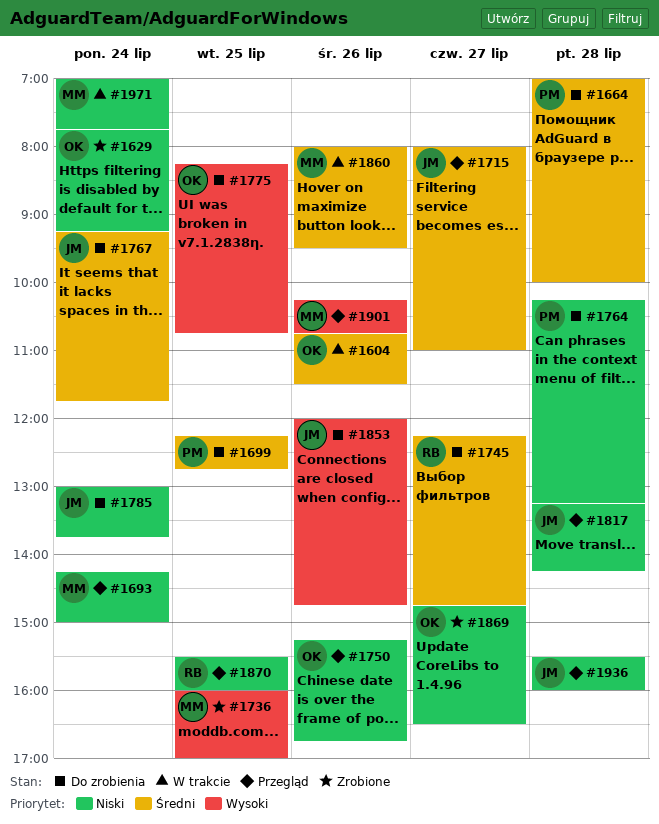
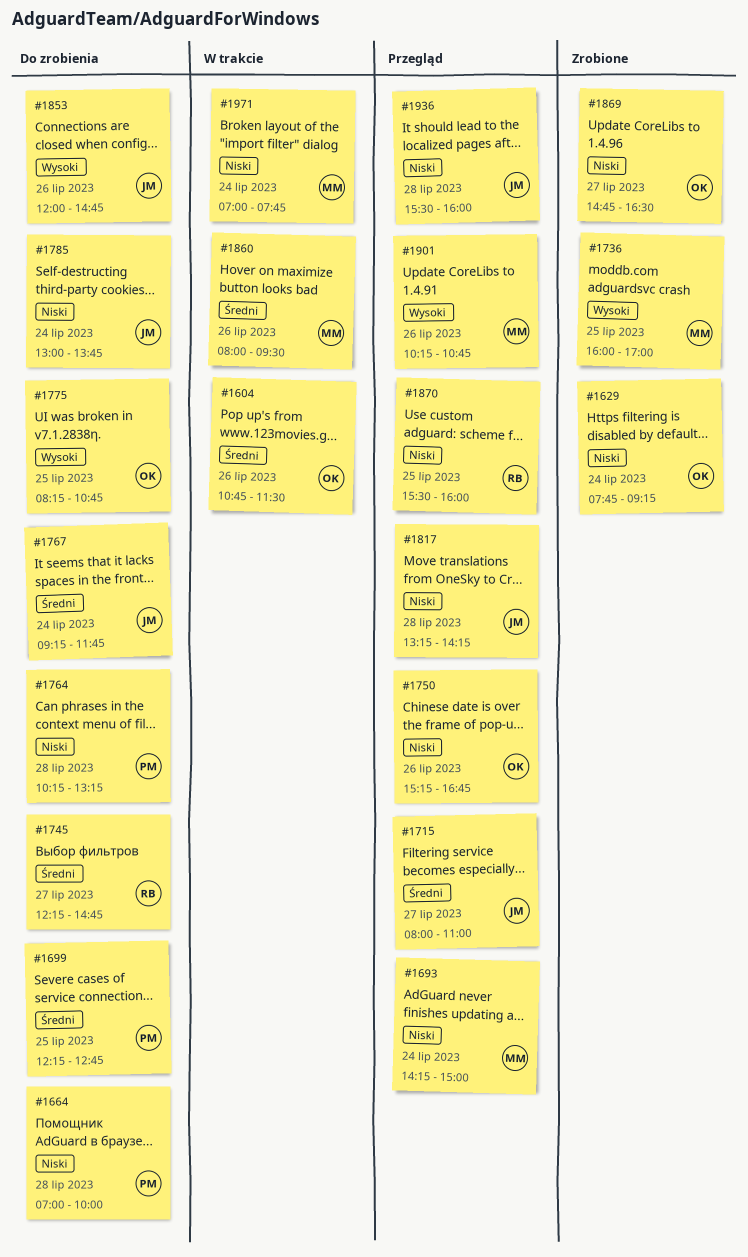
#1664, priority: Średni -> Niski

